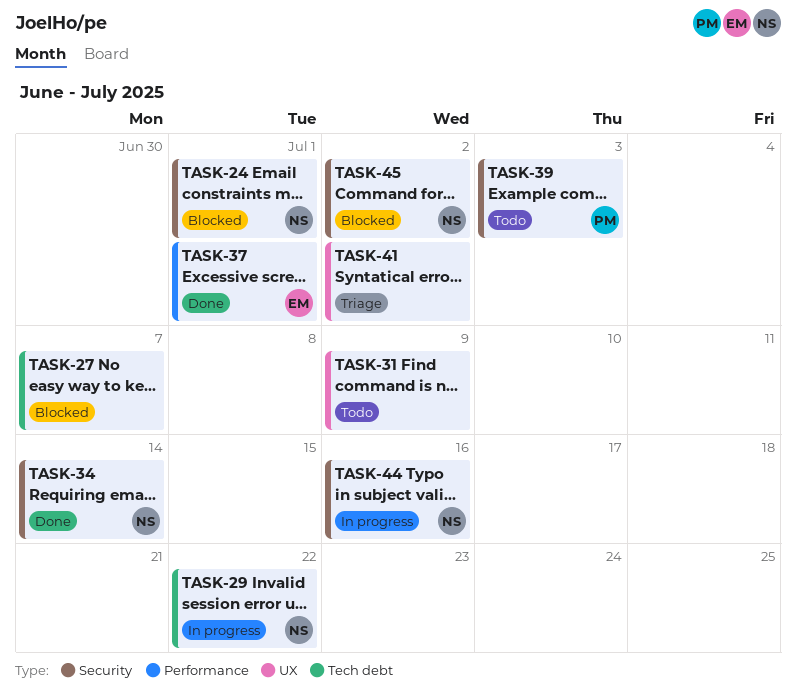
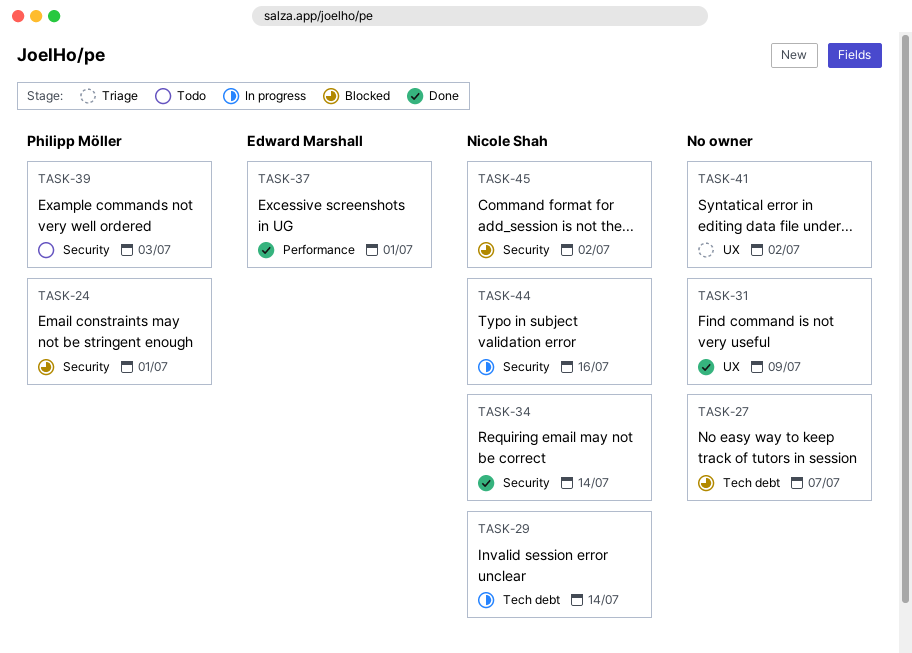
TASK-24, owner: Nicole Shah -> Philipp Möller
TASK-29, due: Jul 22 -> Jul 14
TASK-31, status: Todo -> Done

